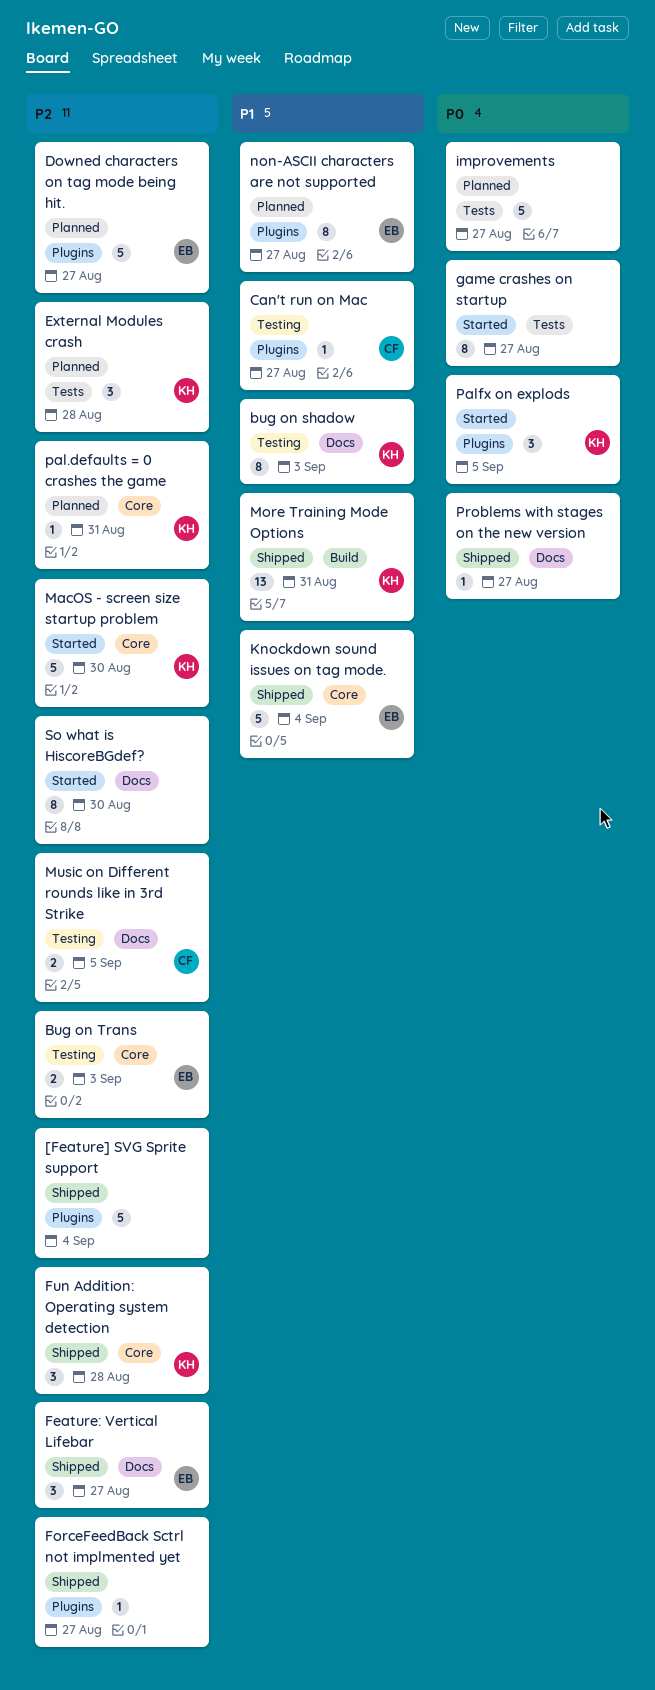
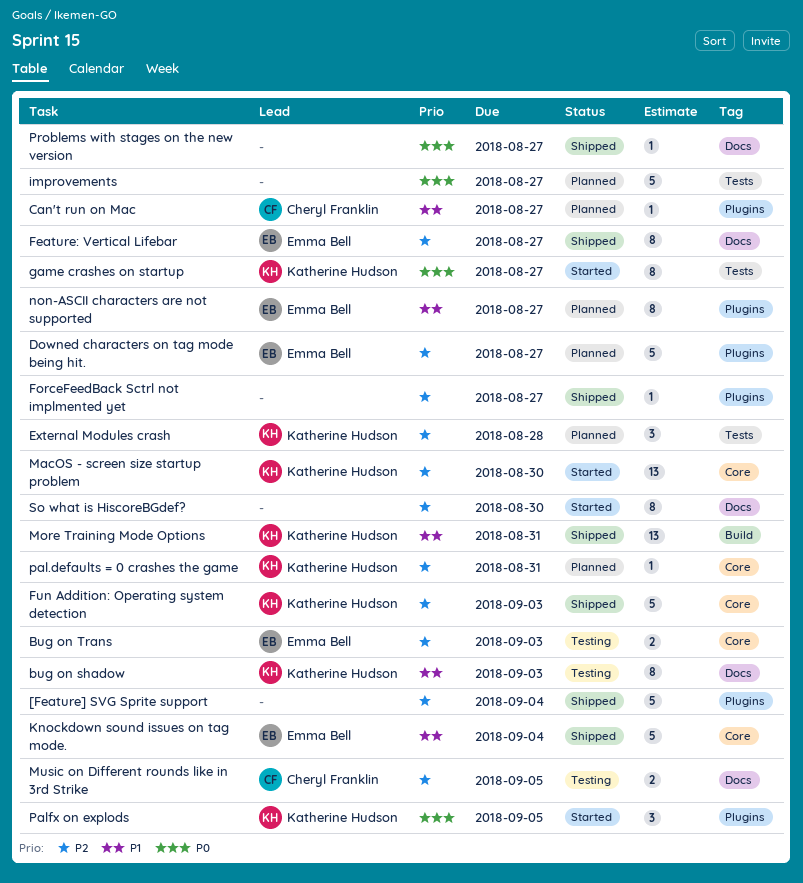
Can't run on Mac, status: Testing -> Planned
Feature: Vertical Lifebar, estimate: 3 -> 8
Fun Addition: Operating system detection, estimate: 3 -> 5
Fun Addition: Operating system detection, due: Aug 28 -> Sep 3
game crashes on startup, owner: none -> Katherine Hudson
MacOS - screen size startup problem, estimate: 5 -> 13

